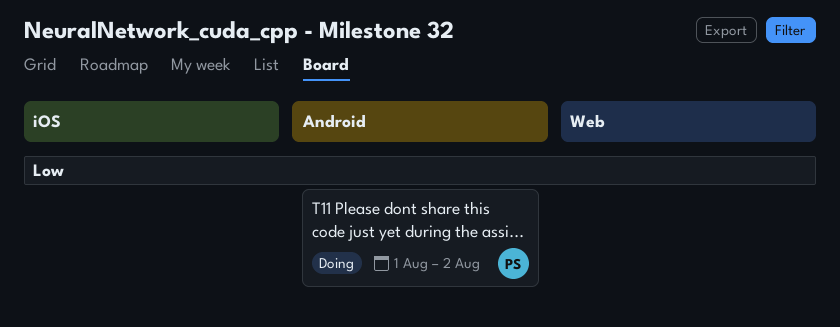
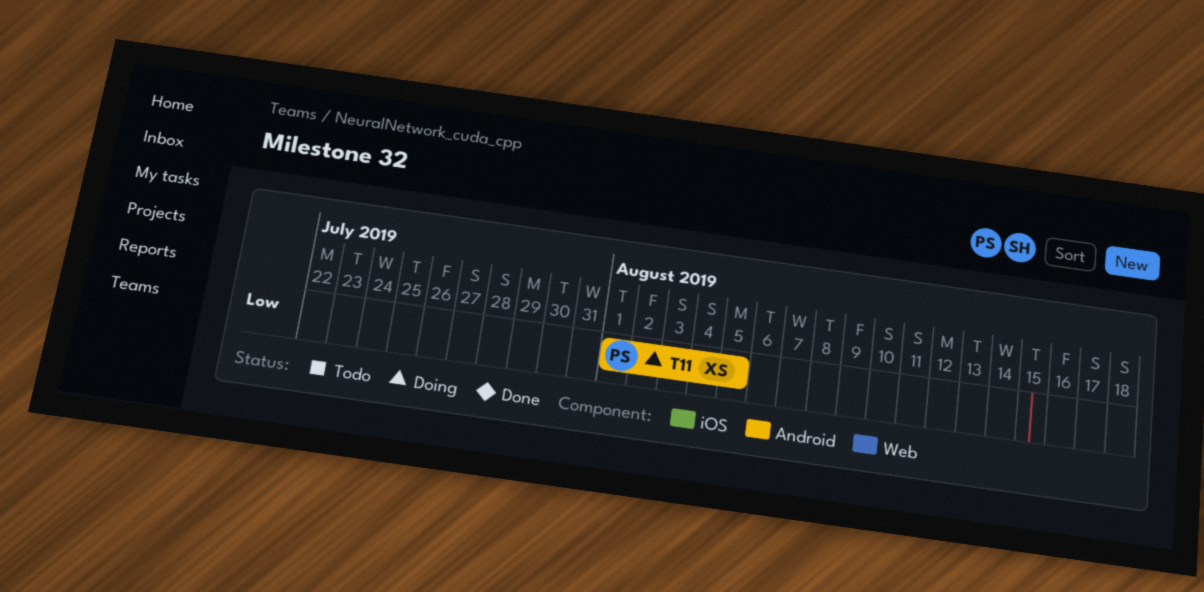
T11, due: Aug 2 -> Aug 5

